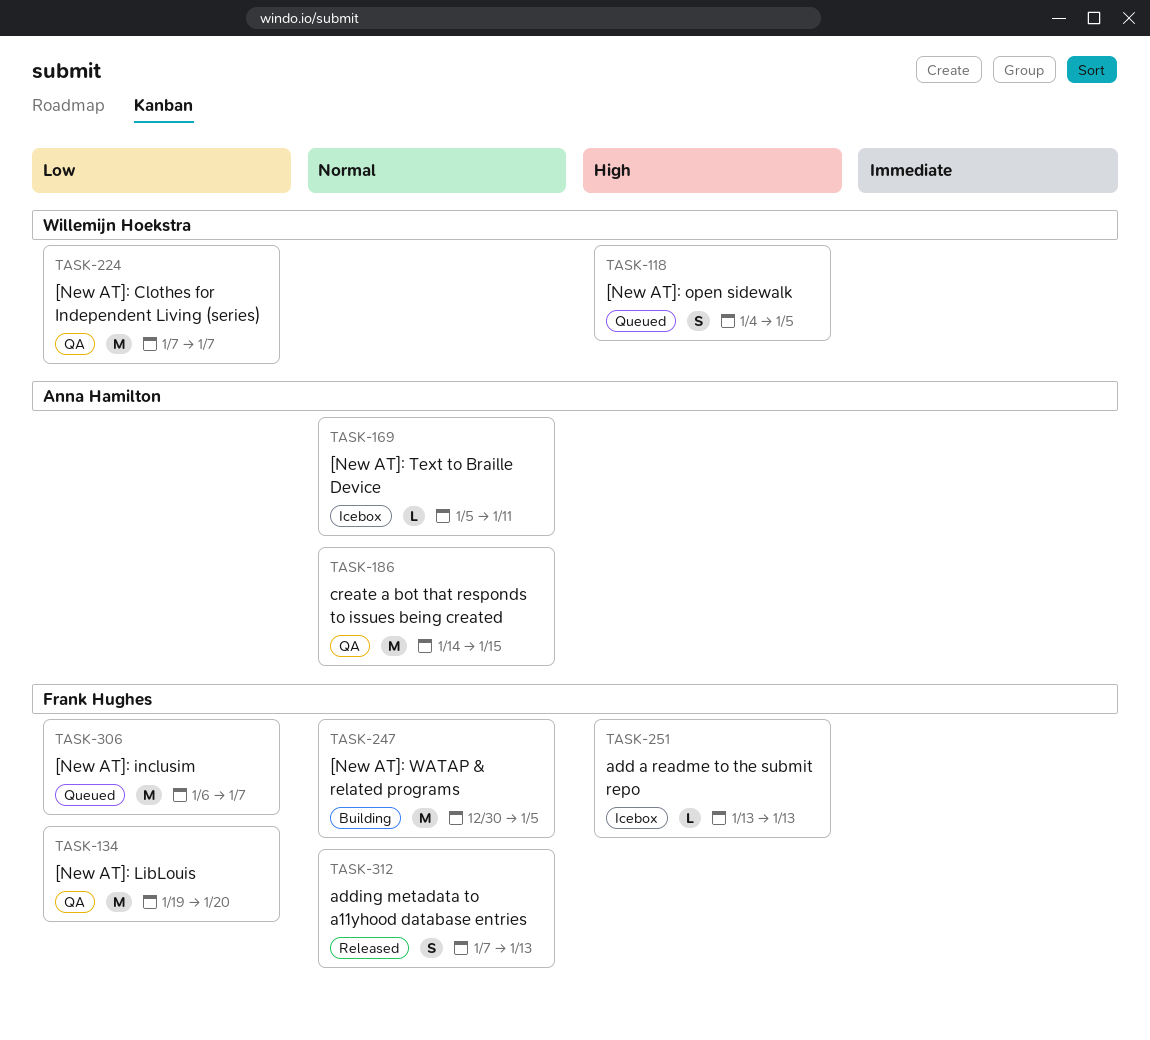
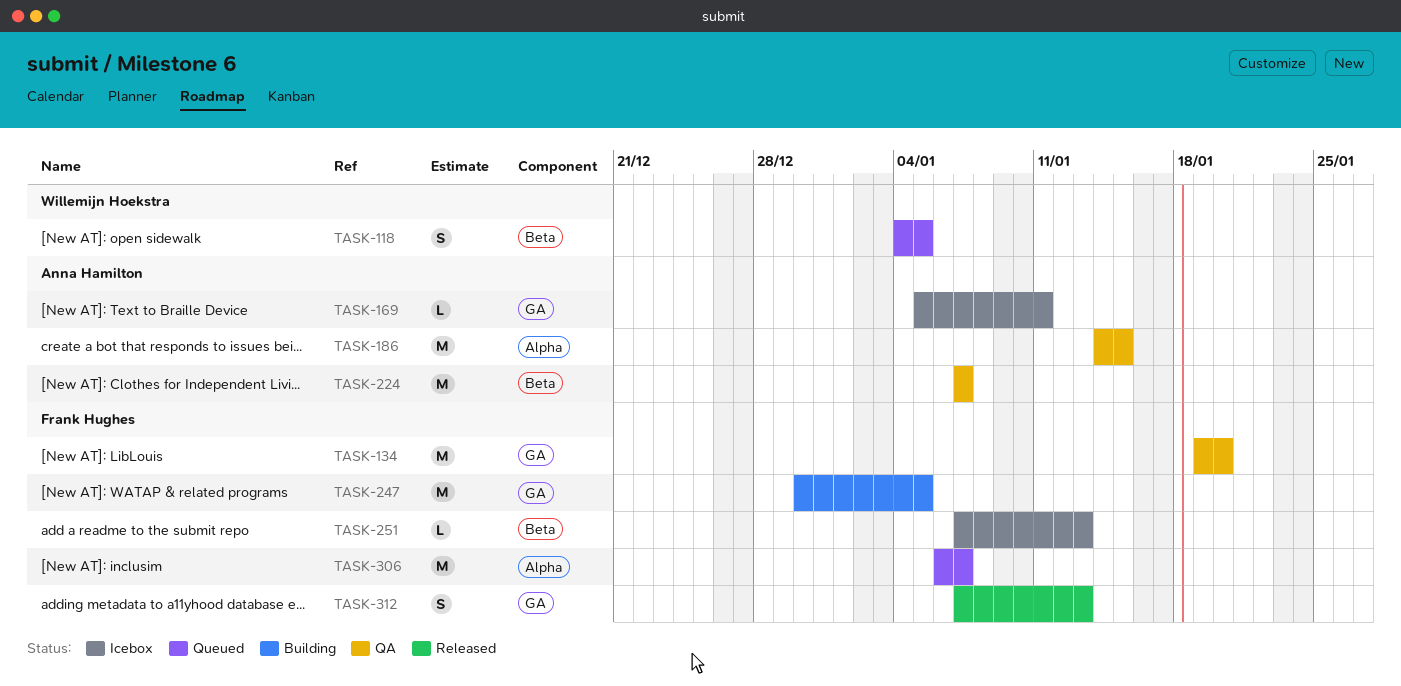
TASK-224, owner: Willemijn Hoekstra -> Anna Hamilton
TASK-251, start: Jan 13 -> Jan 7

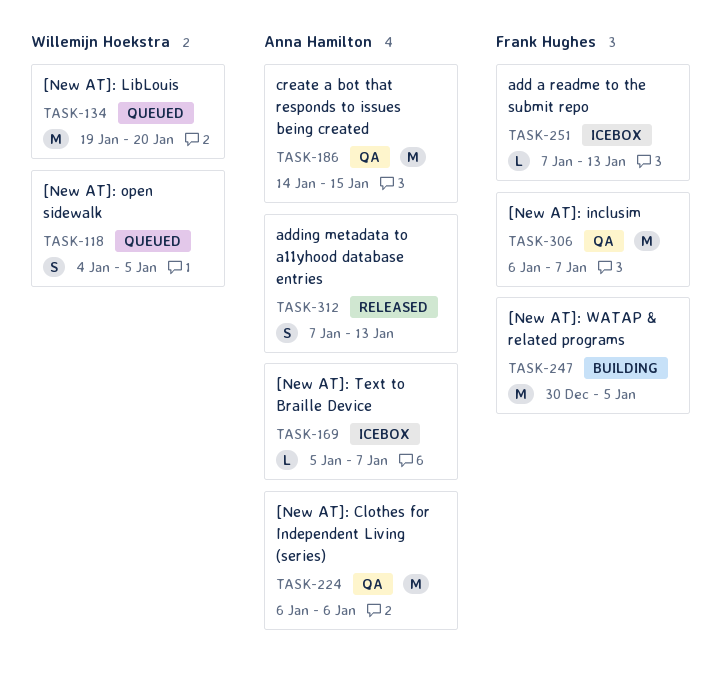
TASK-134, status: QA -> Queued
TASK-134, owner: Frank Hughes -> Willemijn Hoekstra
TASK-169, due: Jan 11 -> Jan 7
TASK-224, start: Jan 7 -> Jan 6
TASK-224, due: Jan 7 -> Jan 6
TASK-306, status: Queued -> QA
TASK-312, owner: Frank Hughes -> Anna Hamilton

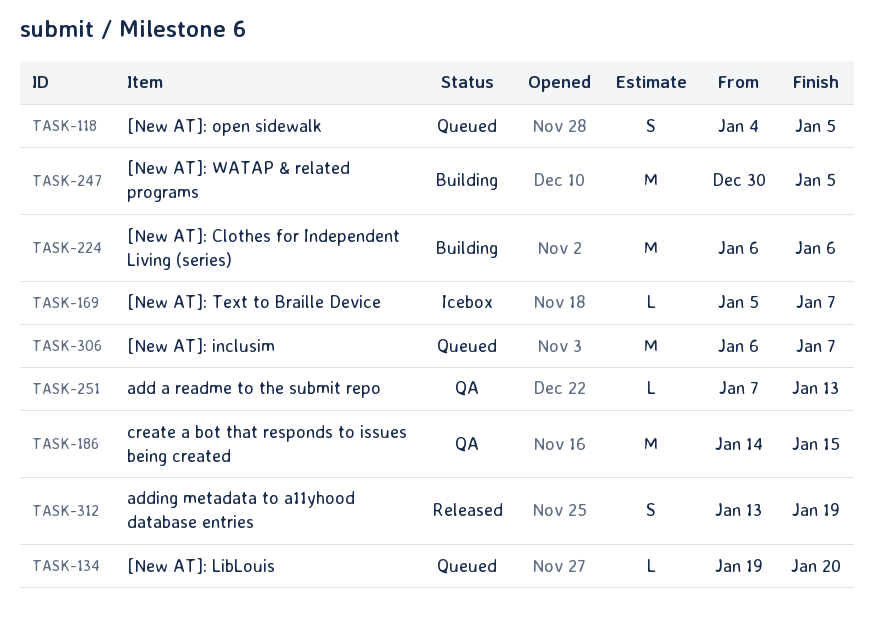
TASK-134, estimate: M -> L
TASK-224, status: QA -> Building
TASK-251, status: Icebox -> QA
TASK-306, status: QA -> Queued
TASK-312, start: Jan 7 -> Jan 13
TASK-312, due: Jan 13 -> Jan 19

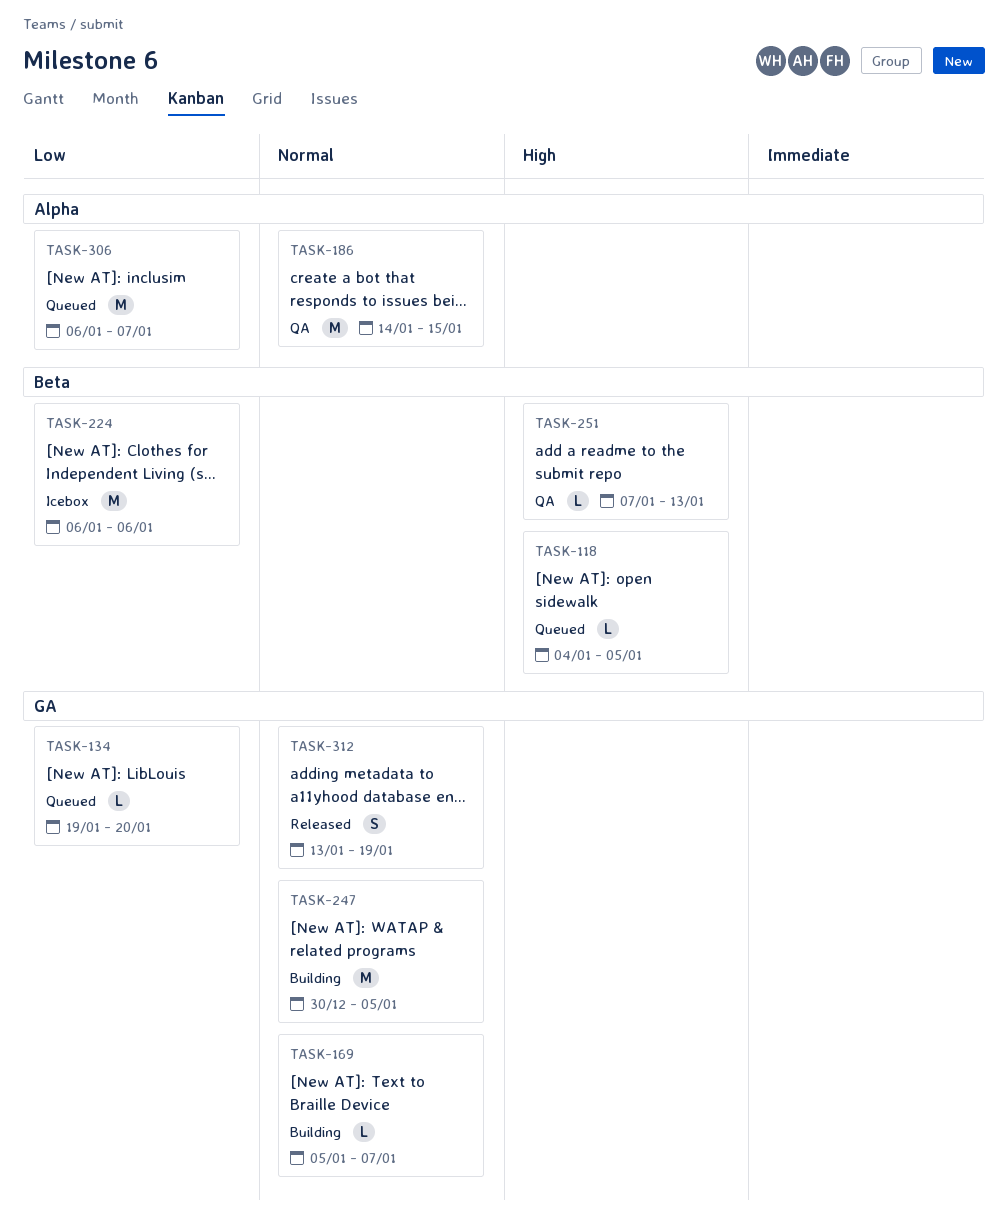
TASK-118, estimate: S -> L
TASK-169, status: Icebox -> Building
TASK-224, status: Building -> Icebox

